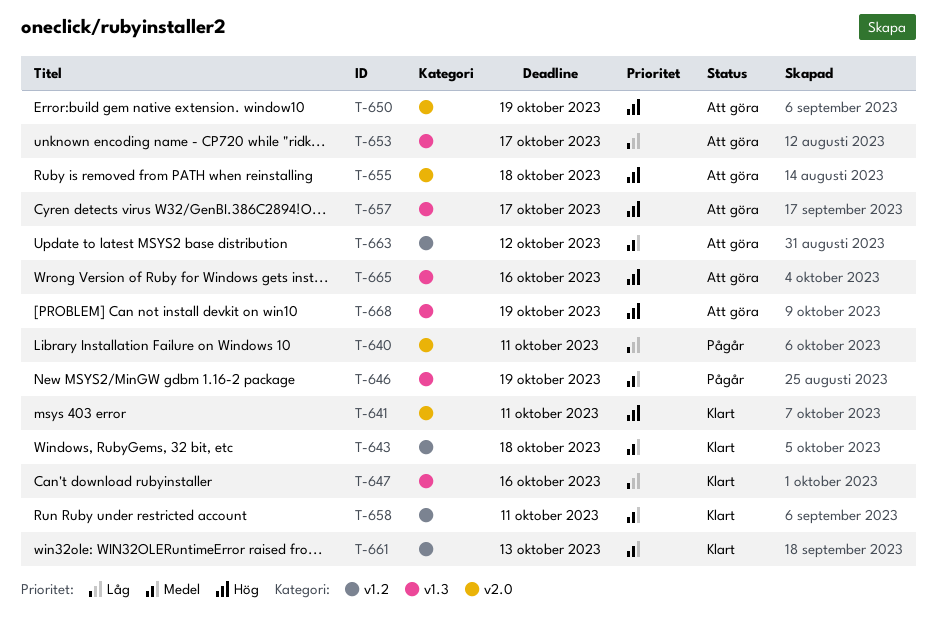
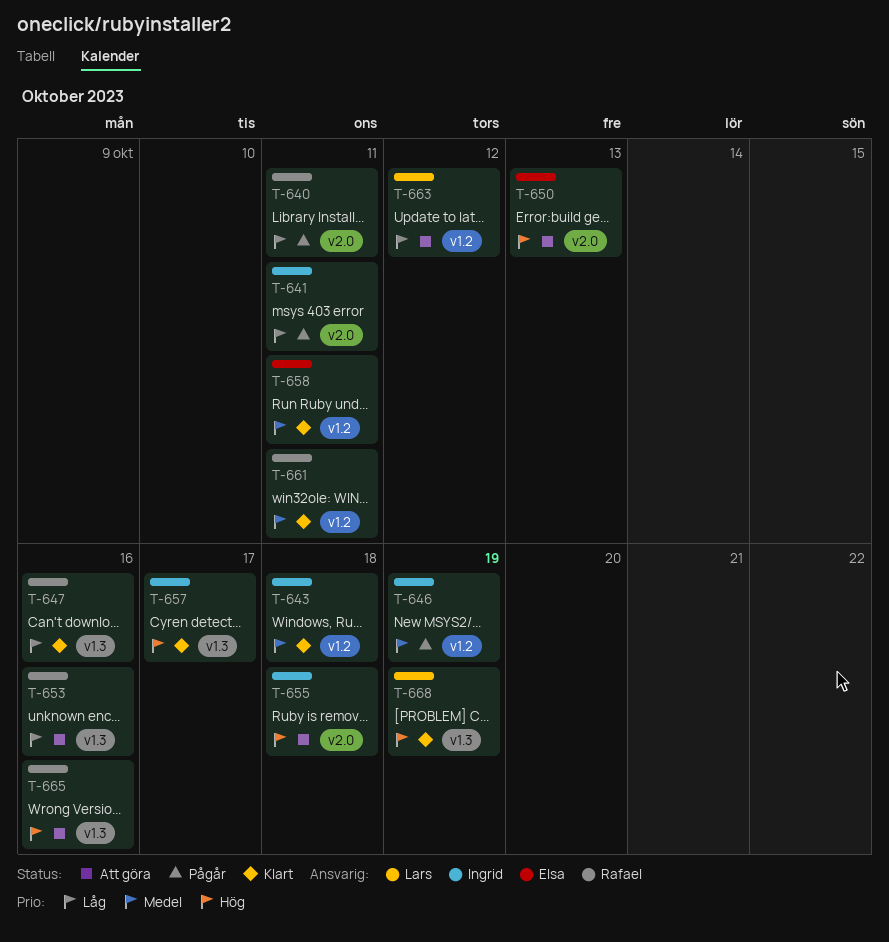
T-641, status: Klart -> Pågår
T-641, priority: Hög -> Låg
T-646, label: v1.3 -> v1.2
T-650, due: Oct 19 -> Oct 13
T-653, due: Oct 17 -> Oct 16
T-657, status: Att göra -> Klart
T-661, due: Oct 13 -> Oct 11
T-663, priority: Medel -> Låg
T-668, status: Att göra -> Klart

